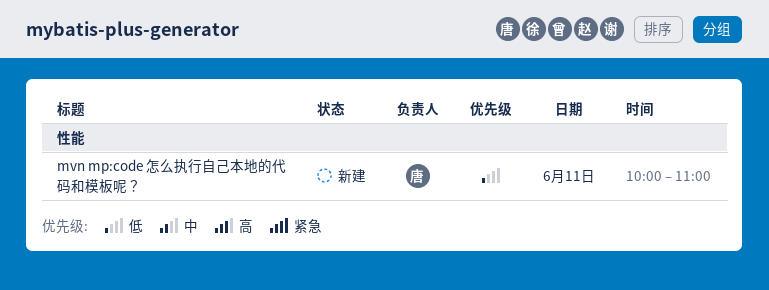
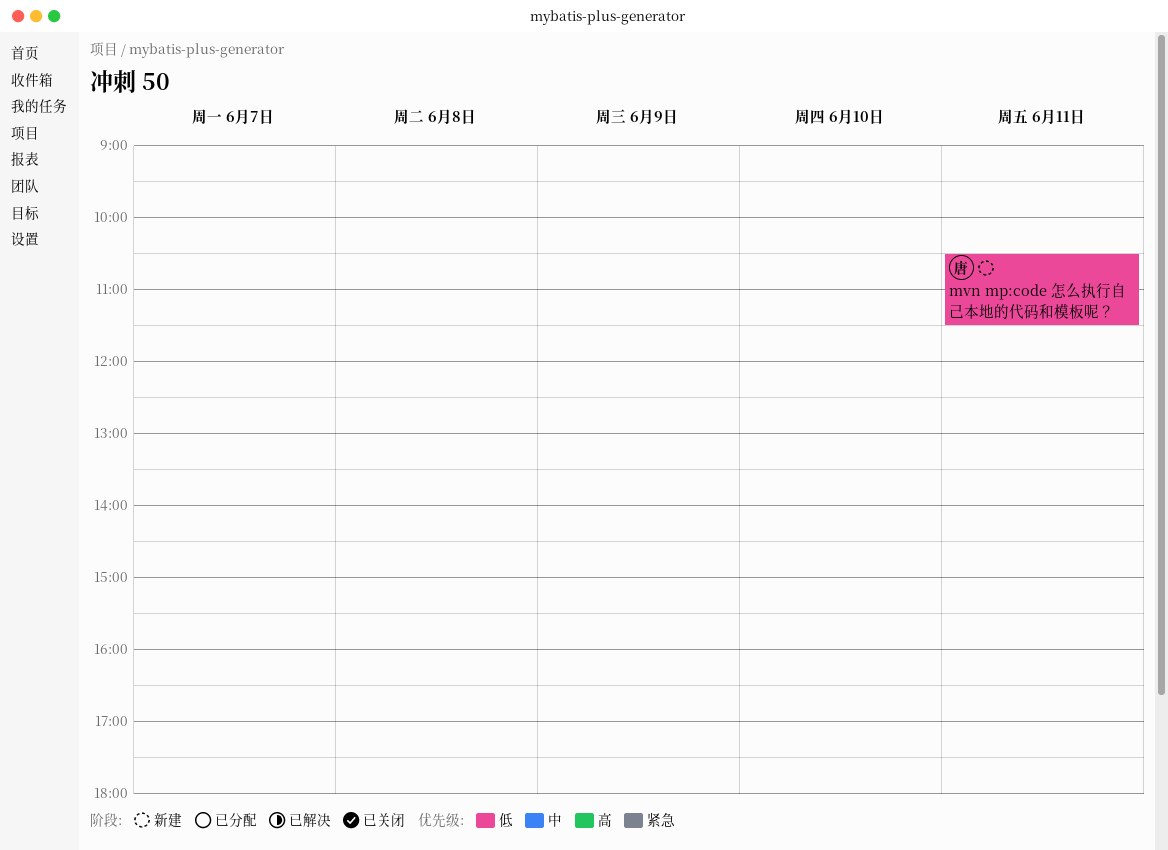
mvn mp:code 怎么执行自己本地的代码和模板呢？, begins: 10:00 -> 10:30
mvn mp:code 怎么执行自己本地的代码和模板呢？, ends: 11:00 -> 11:30

